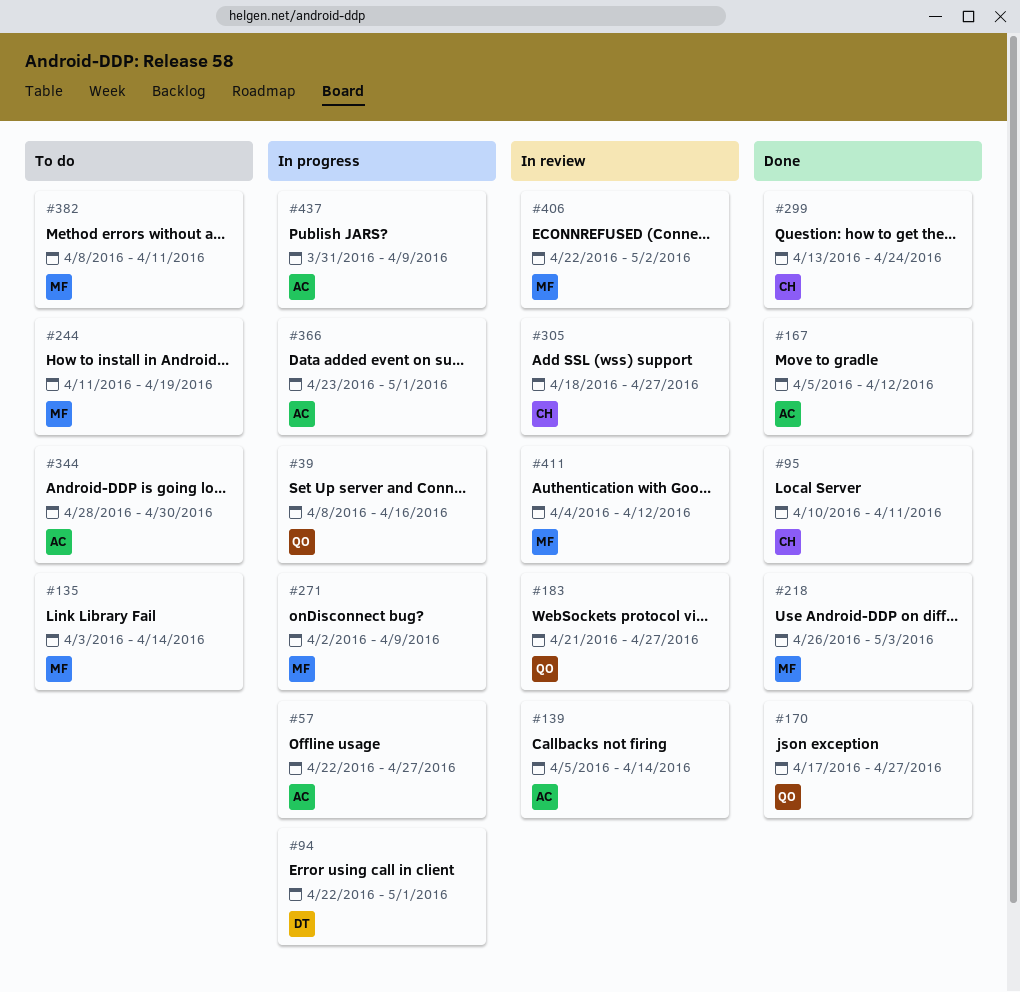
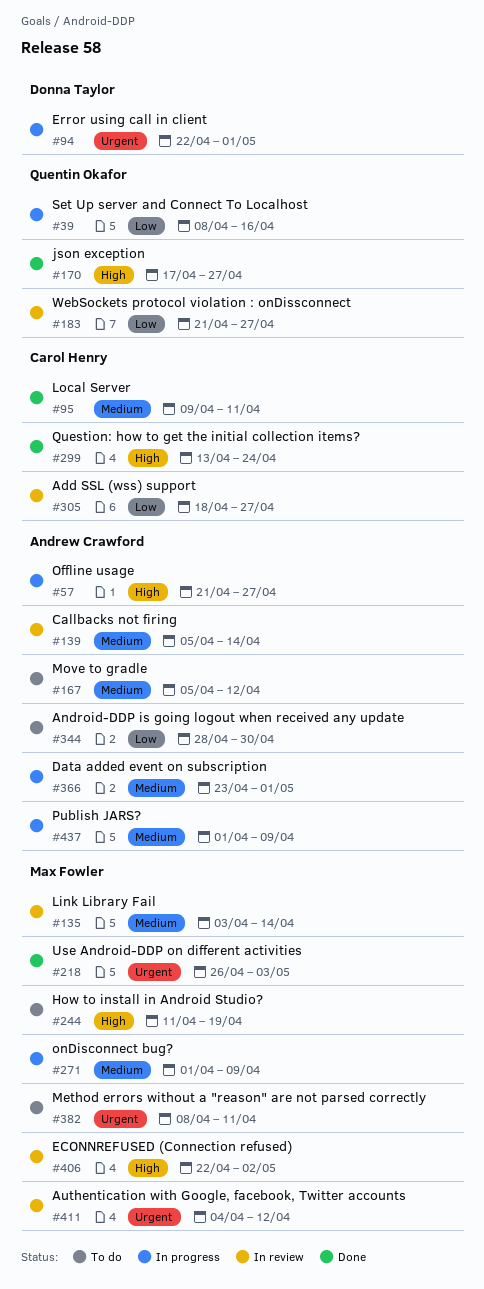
#57, start: Apr 22 -> Apr 21
#95, start: Apr 10 -> Apr 9
#135, status: To do -> In review
#167, status: Done -> To do
#271, start: Apr 2 -> Apr 1
#437, start: Mar 31 -> Apr 1

